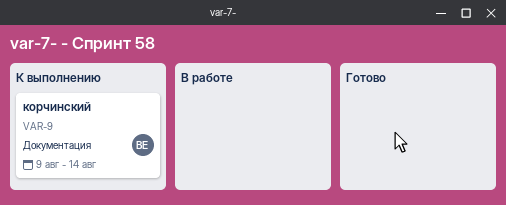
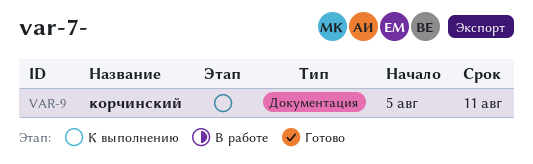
VAR-9, start: Aug 9 -> Aug 5
VAR-9, due: Aug 14 -> Aug 11

